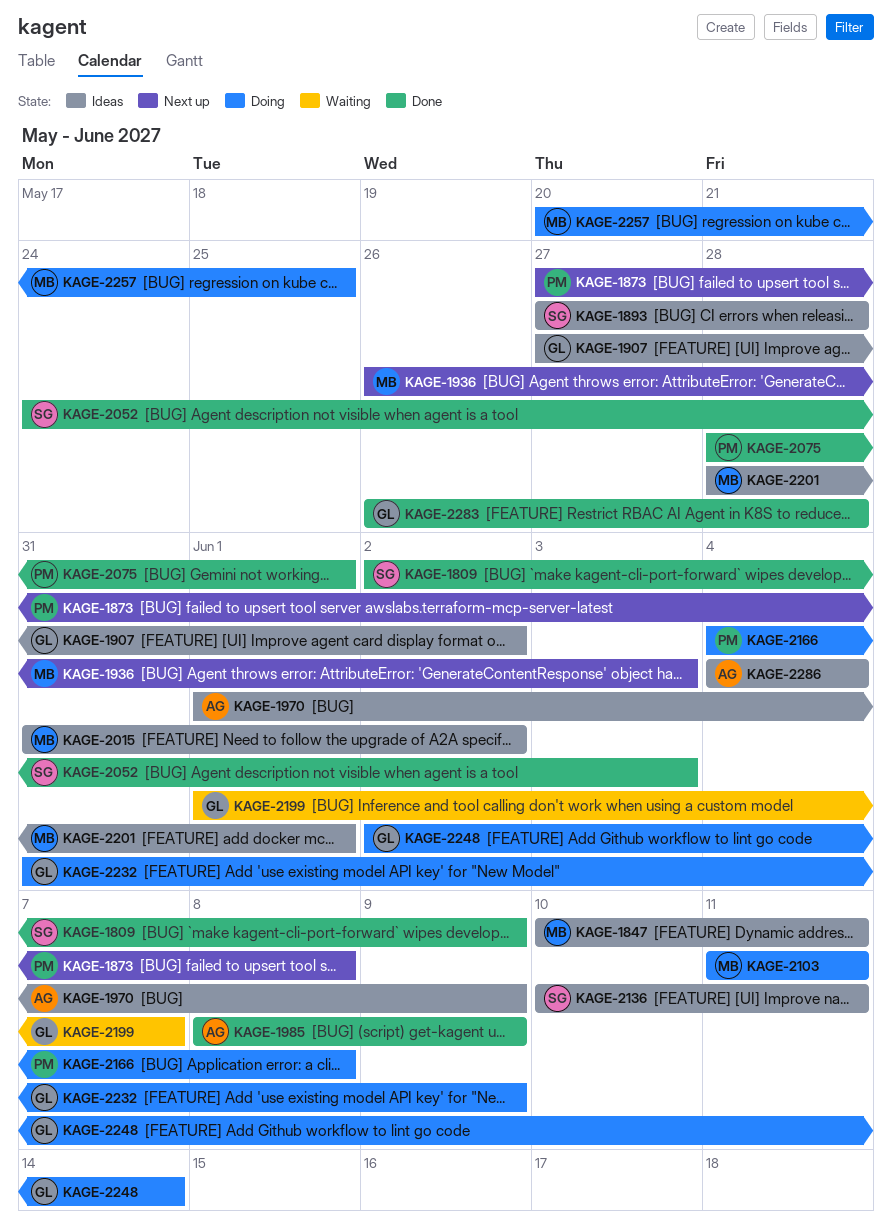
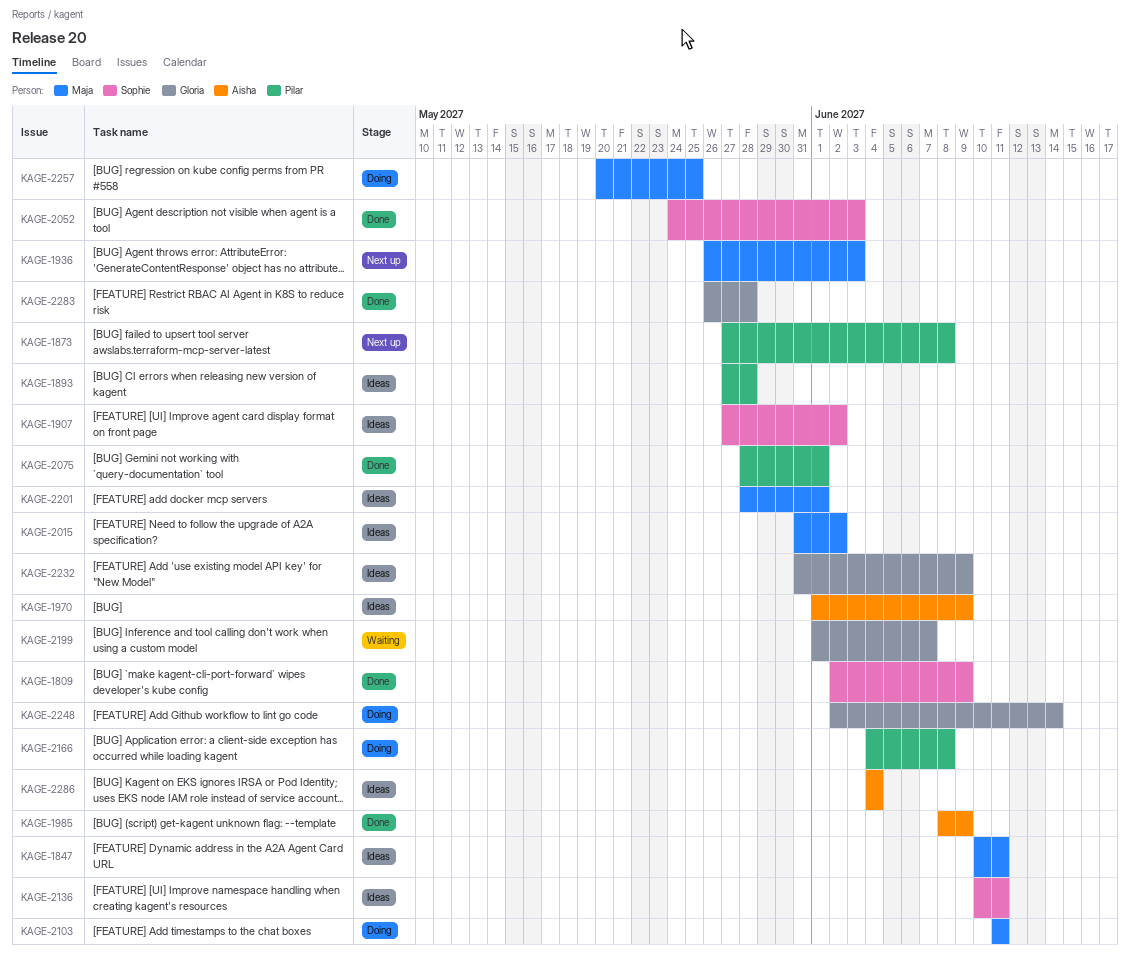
KAGE-1893, owner: Sophie -> Pilar
KAGE-1907, owner: Gloria -> Sophie
KAGE-2232, status: Doing -> Ideas

